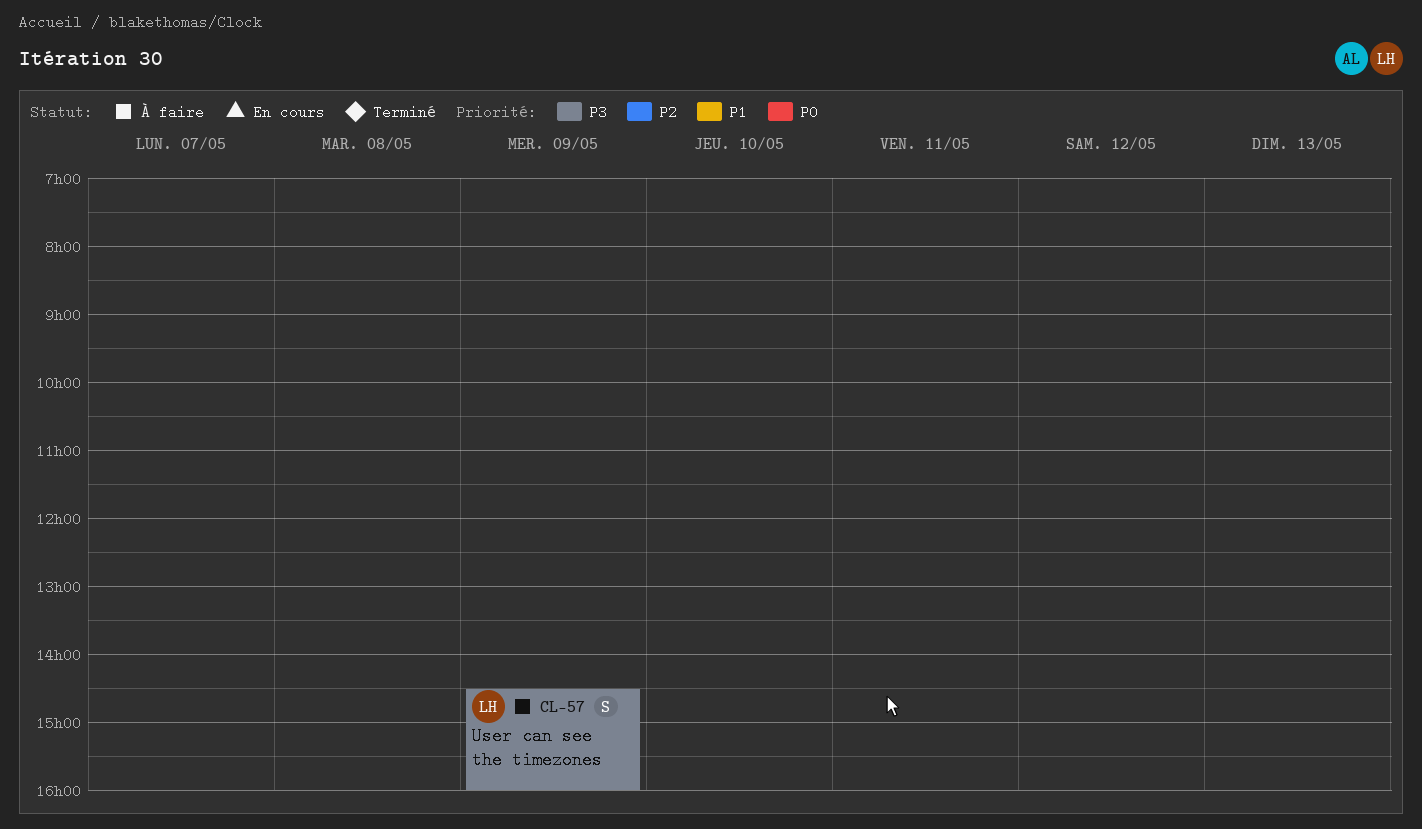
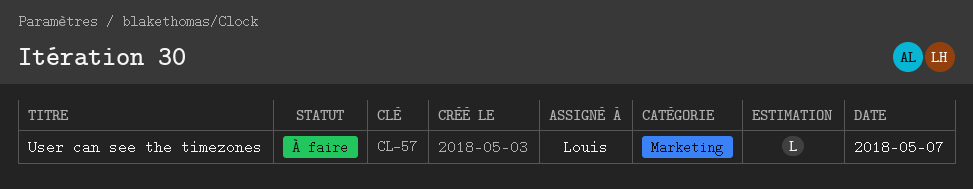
CL-57, estimate: S -> L
CL-57, day: May 9 -> May 7

